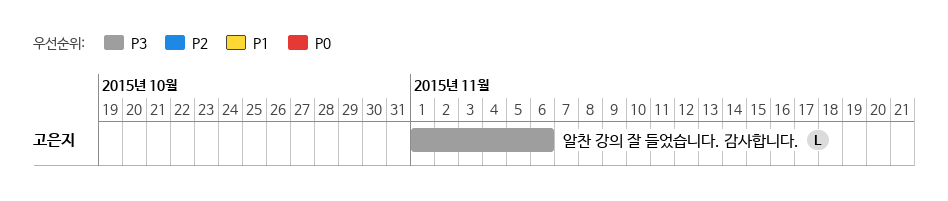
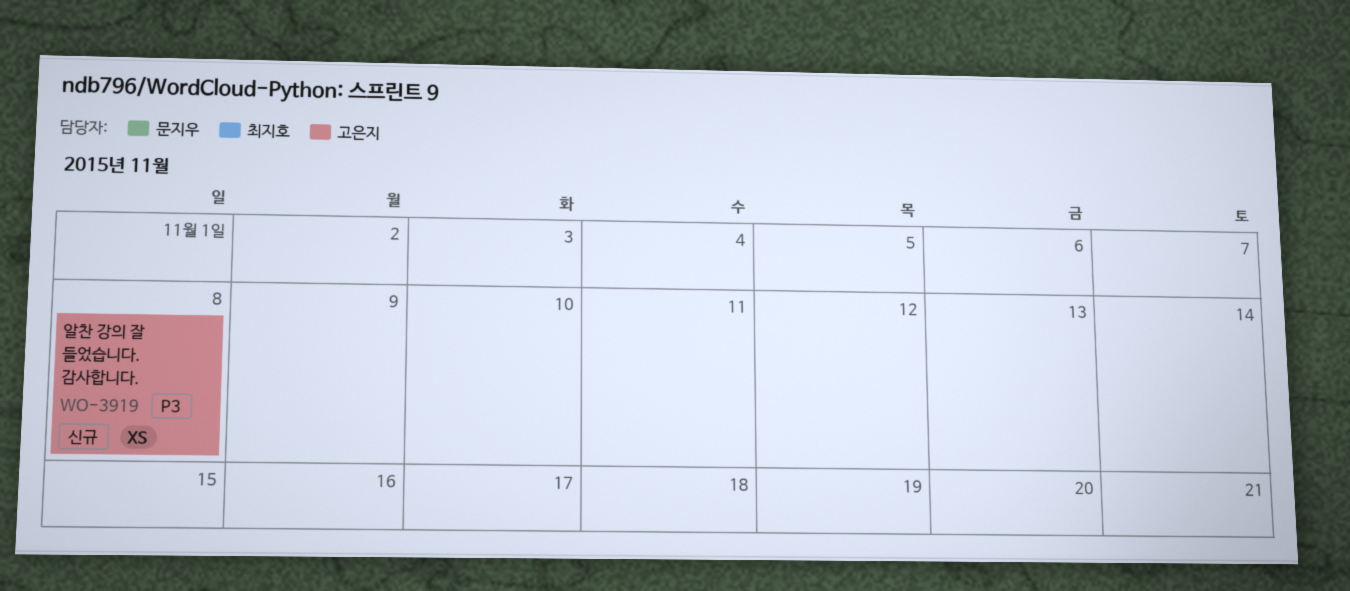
알찬 강의 잘 들었습니다. 감사합니다., estimate: L -> XS
알찬 강의 잘 들었습니다. 감사합니다., due: Nov 6 -> Nov 8

